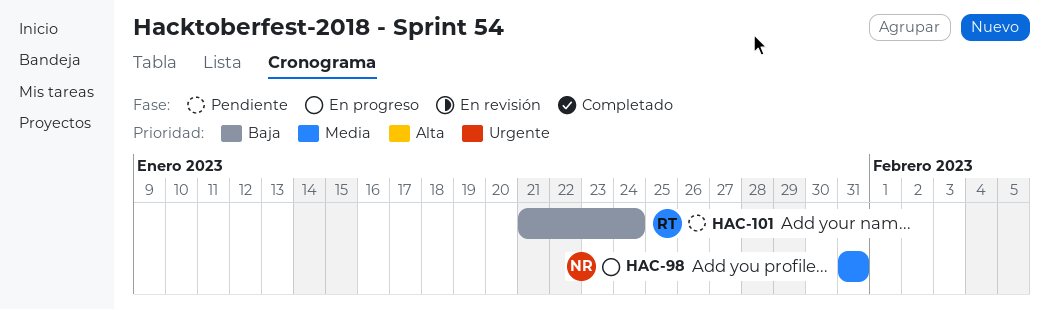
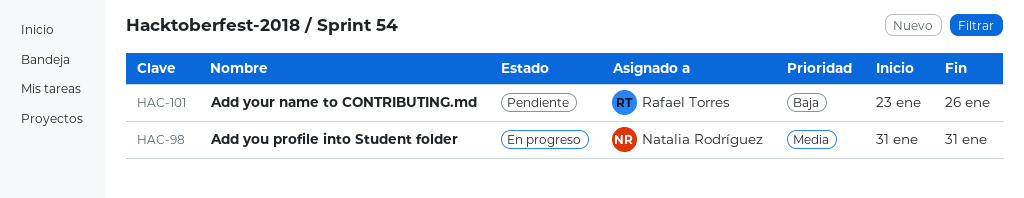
HAC-101, start: Jan 21 -> Jan 23
HAC-101, due: Jan 24 -> Jan 26

